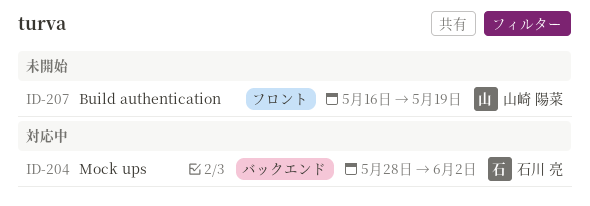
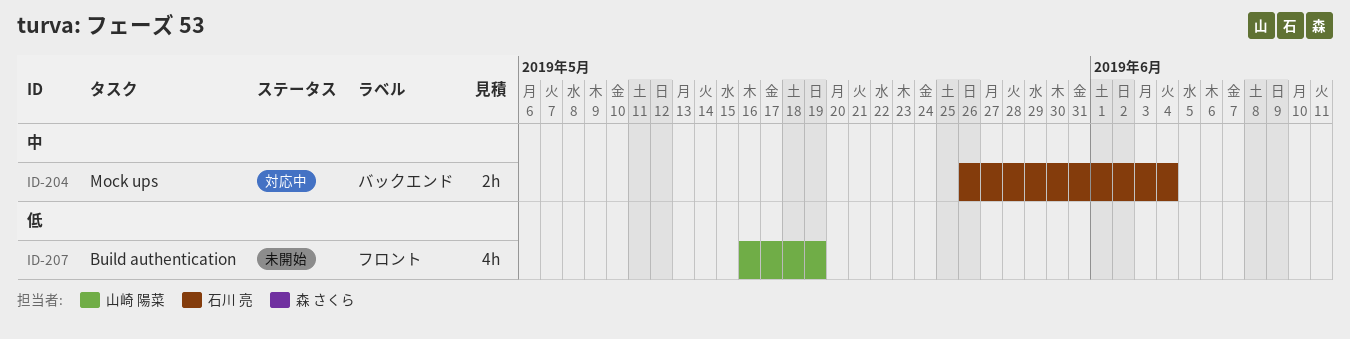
ID-204, start: May 28 -> May 26
ID-204, due: Jun 2 -> Jun 4

